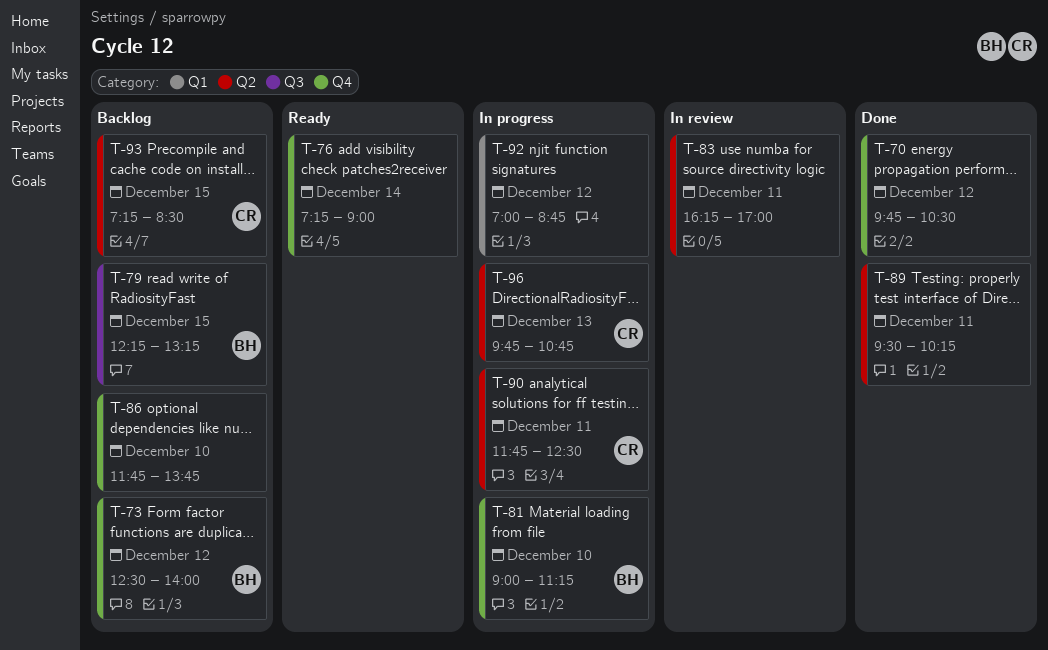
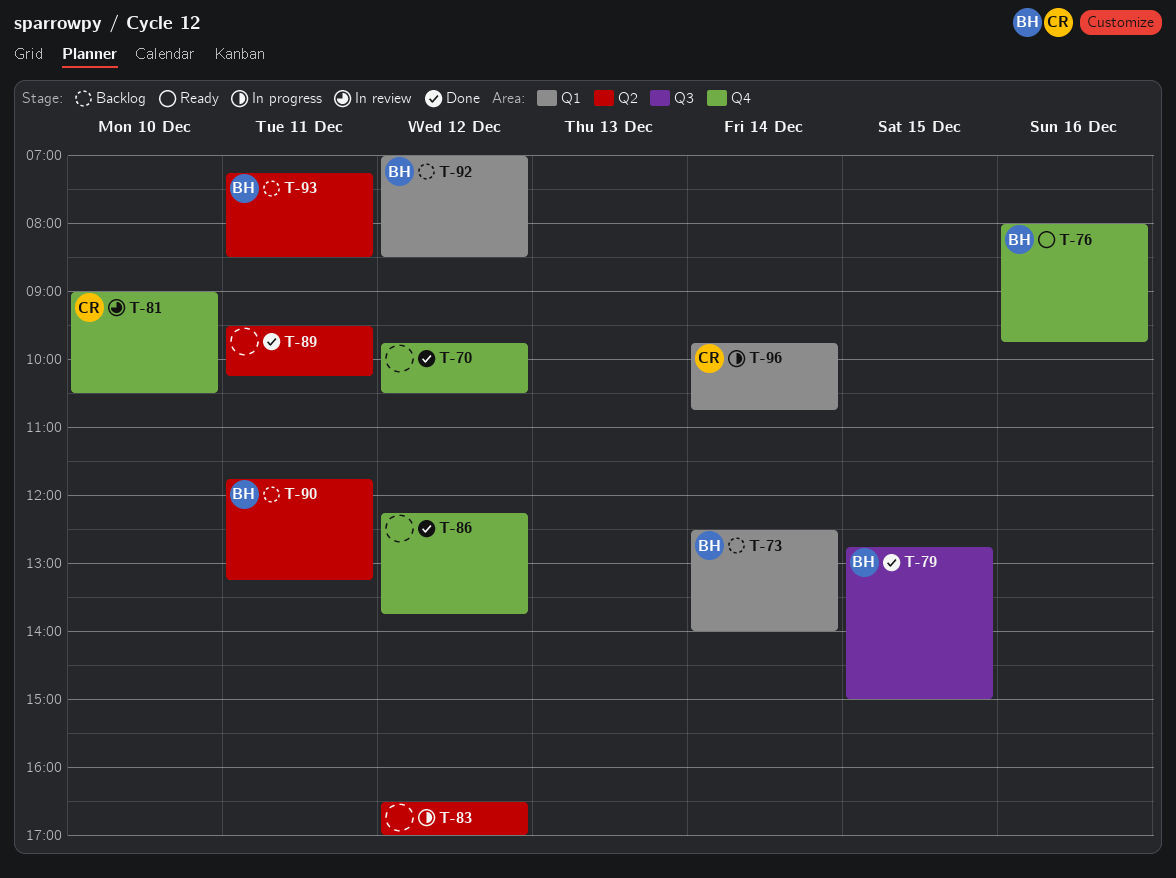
T-73, label: Q4 -> Q1
T-73, day: Dec 12 -> Dec 14
T-76, owner: none -> BH
T-76, day: Dec 14 -> Dec 16
T-76, begins: 07:15 -> 08:00
T-76, ends: 09:00 -> 09:45
T-79, status: Backlog -> Done
T-79, begins: 12:15 -> 12:45
T-79, ends: 13:15 -> 15:00
T-81, status: In progress -> In review
T-81, owner: BH -> CR
T-81, ends: 11:15 -> 10:30
T-83, status: In review -> In progress
T-83, day: Dec 11 -> Dec 12
T-83, begins: 16:15 -> 16:30
T-86, status: Backlog -> Done
T-86, day: Dec 10 -> Dec 12
T-86, begins: 11:45 -> 12:15
T-90, status: In progress -> Backlog
T-90, owner: CR -> BH
T-90, ends: 12:30 -> 13:15
T-92, status: In progress -> Backlog
T-92, owner: none -> BH
T-92, ends: 08:45 -> 08:30
T-93, owner: CR -> BH
T-93, day: Dec 15 -> Dec 11
T-96, label: Q2 -> Q1
T-96, day: Dec 13 -> Dec 14

